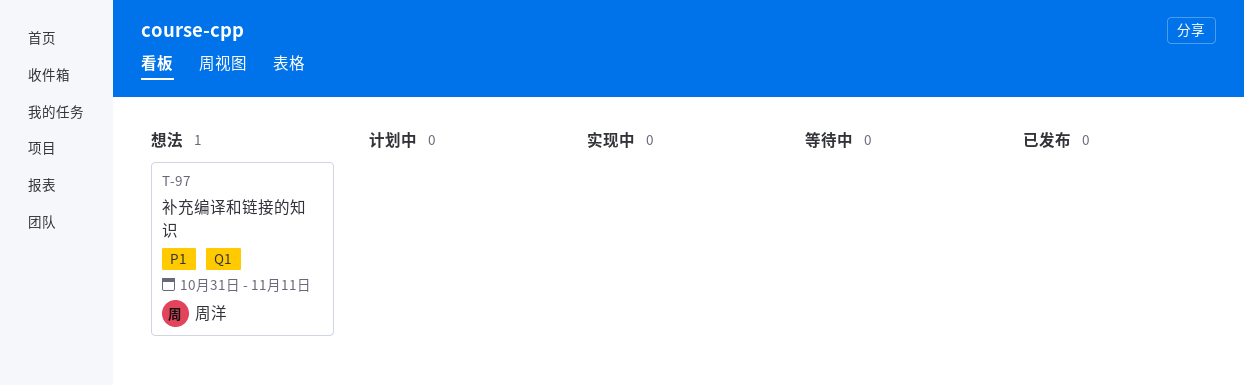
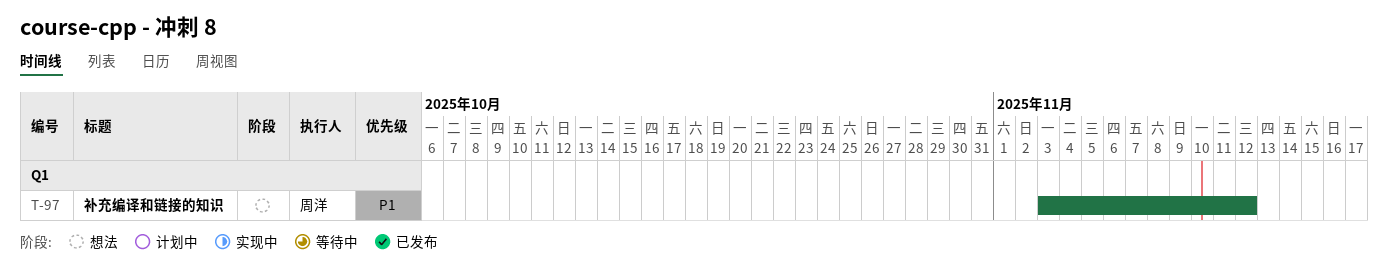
T-97, start: Oct 31 -> Nov 3
T-97, due: Nov 11 -> Nov 12

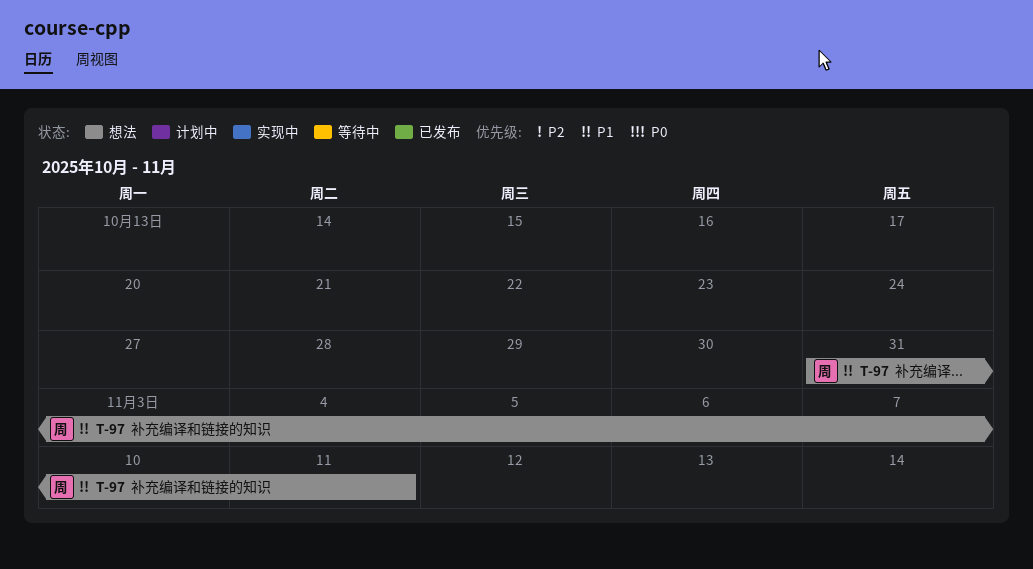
T-97, start: Nov 3 -> Oct 31
T-97, due: Nov 12 -> Nov 11

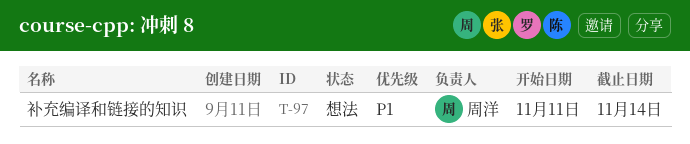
T-97, start: Oct 31 -> Nov 11
T-97, due: Nov 11 -> Nov 14

